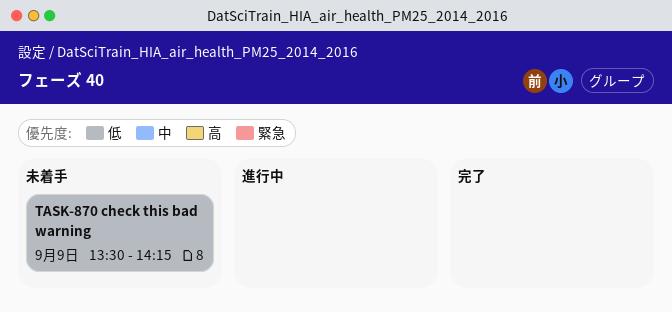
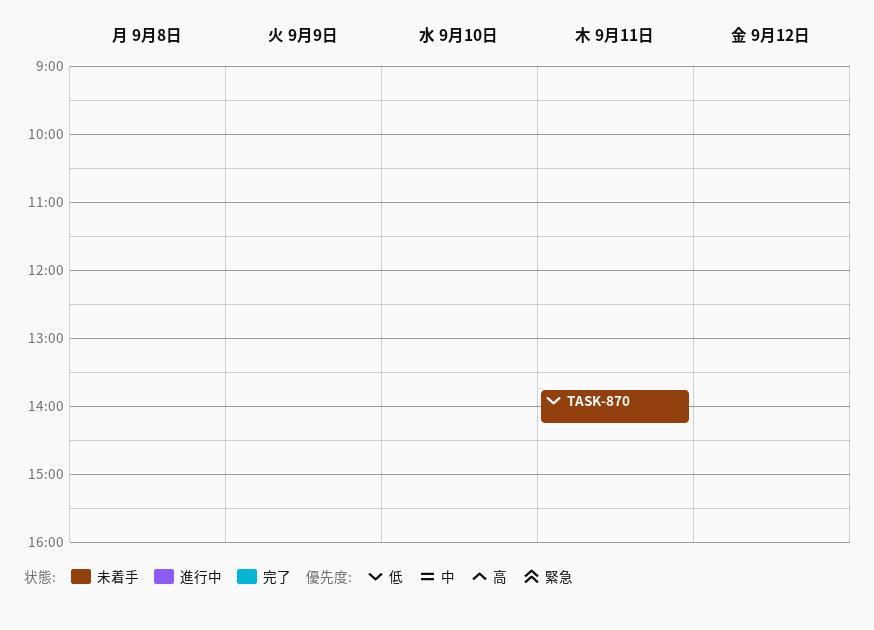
TASK-870, day: Sep 9 -> Sep 11
TASK-870, begins: 13:30 -> 13:45

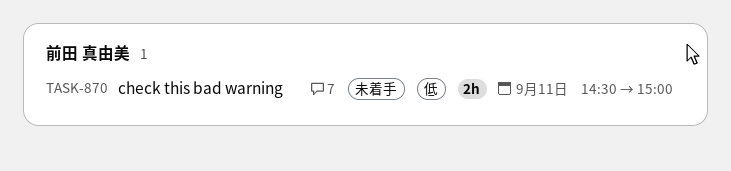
TASK-870, begins: 13:45 -> 14:30
TASK-870, ends: 14:15 -> 15:00

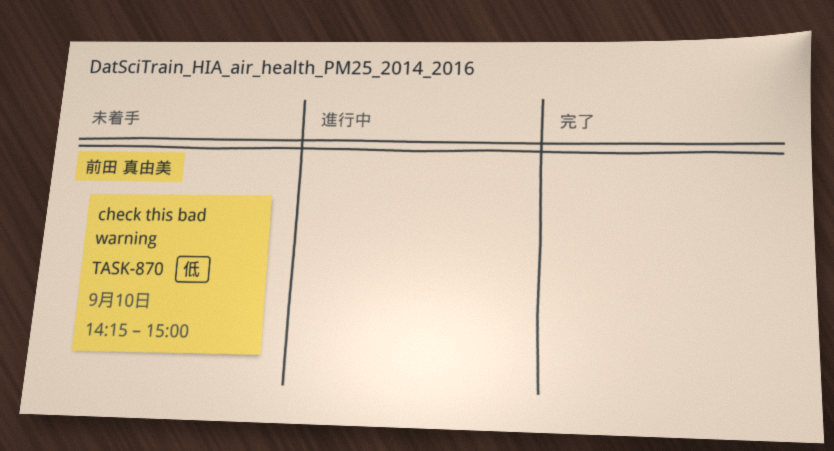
TASK-870, day: Sep 11 -> Sep 10
TASK-870, begins: 14:30 -> 14:15

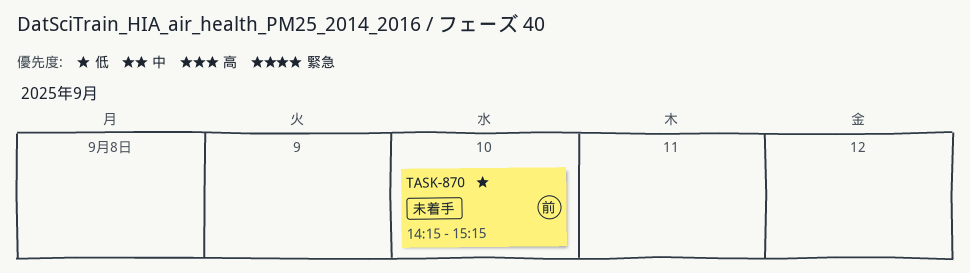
TASK-870, ends: 15:00 -> 15:15

